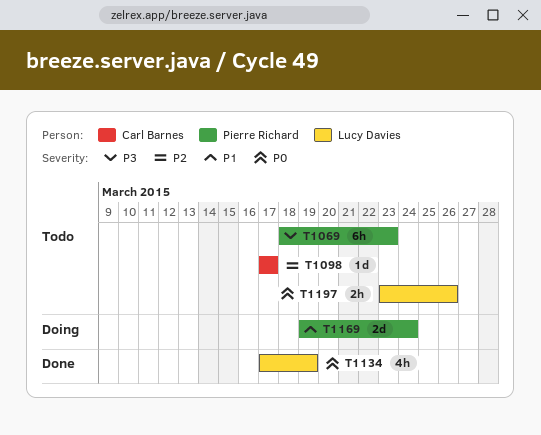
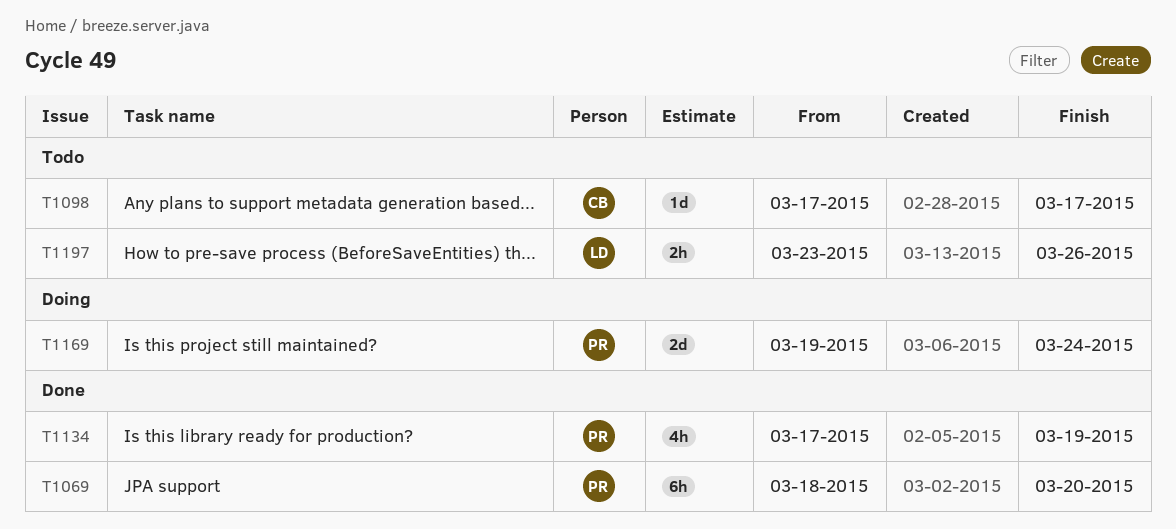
T1069, status: Todo -> Done
T1069, due: Mar 23 -> Mar 20
T1134, owner: Lucy Davies -> Pierre Richard

